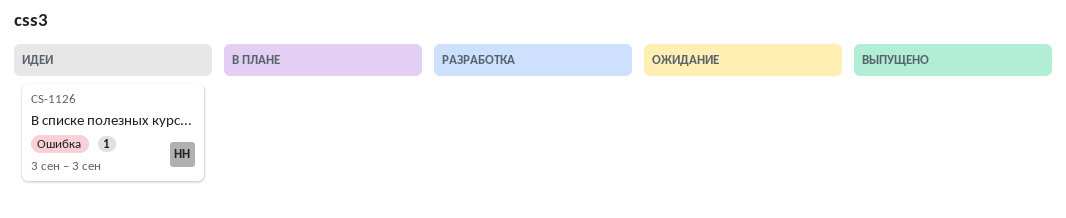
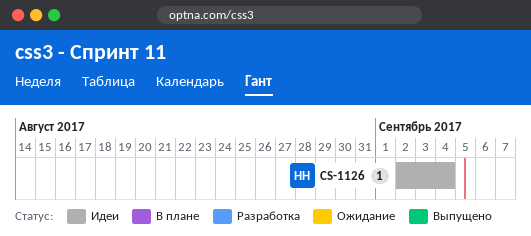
CS-1126, start: Sep 3 -> Sep 2
CS-1126, due: Sep 3 -> Sep 4

